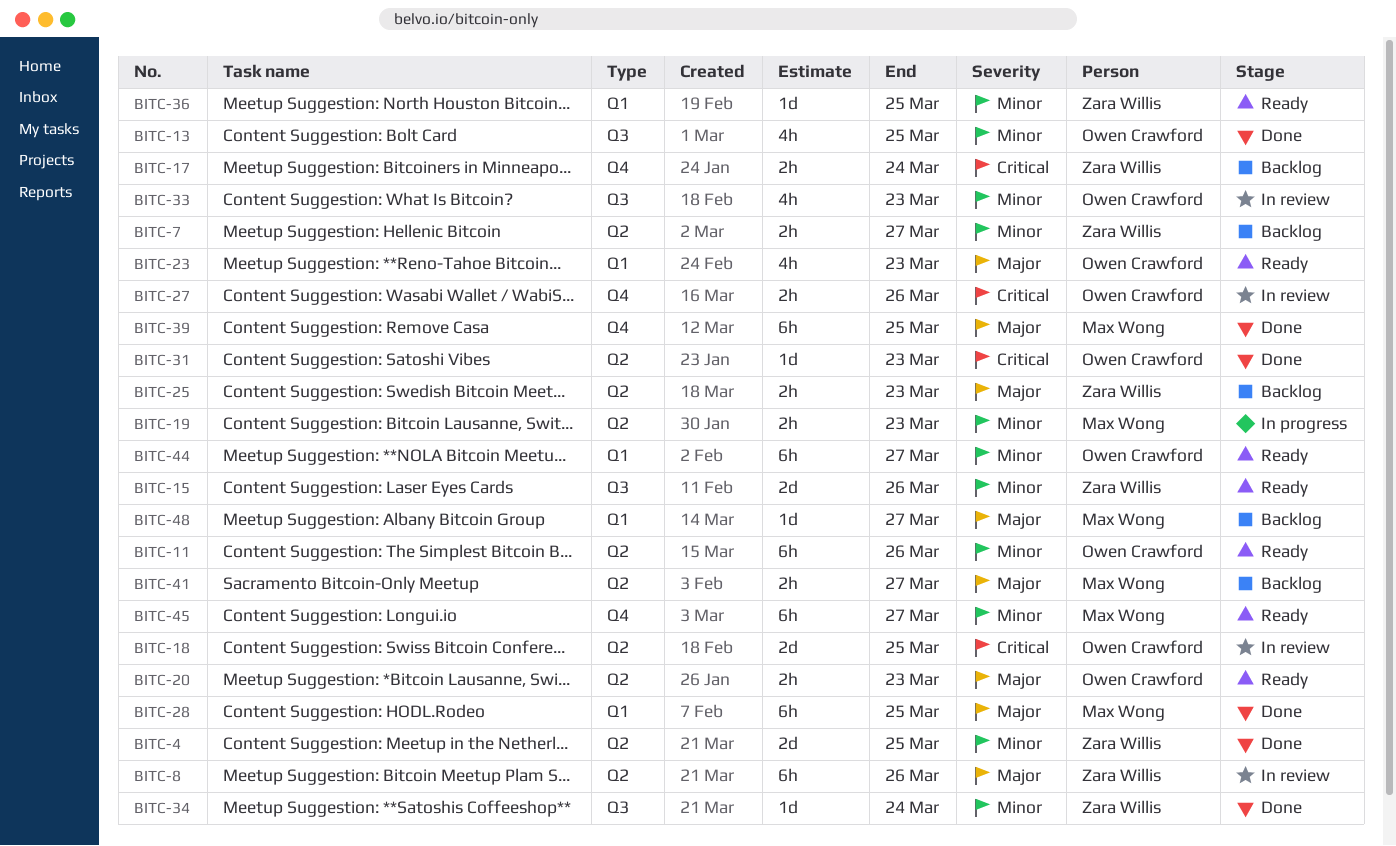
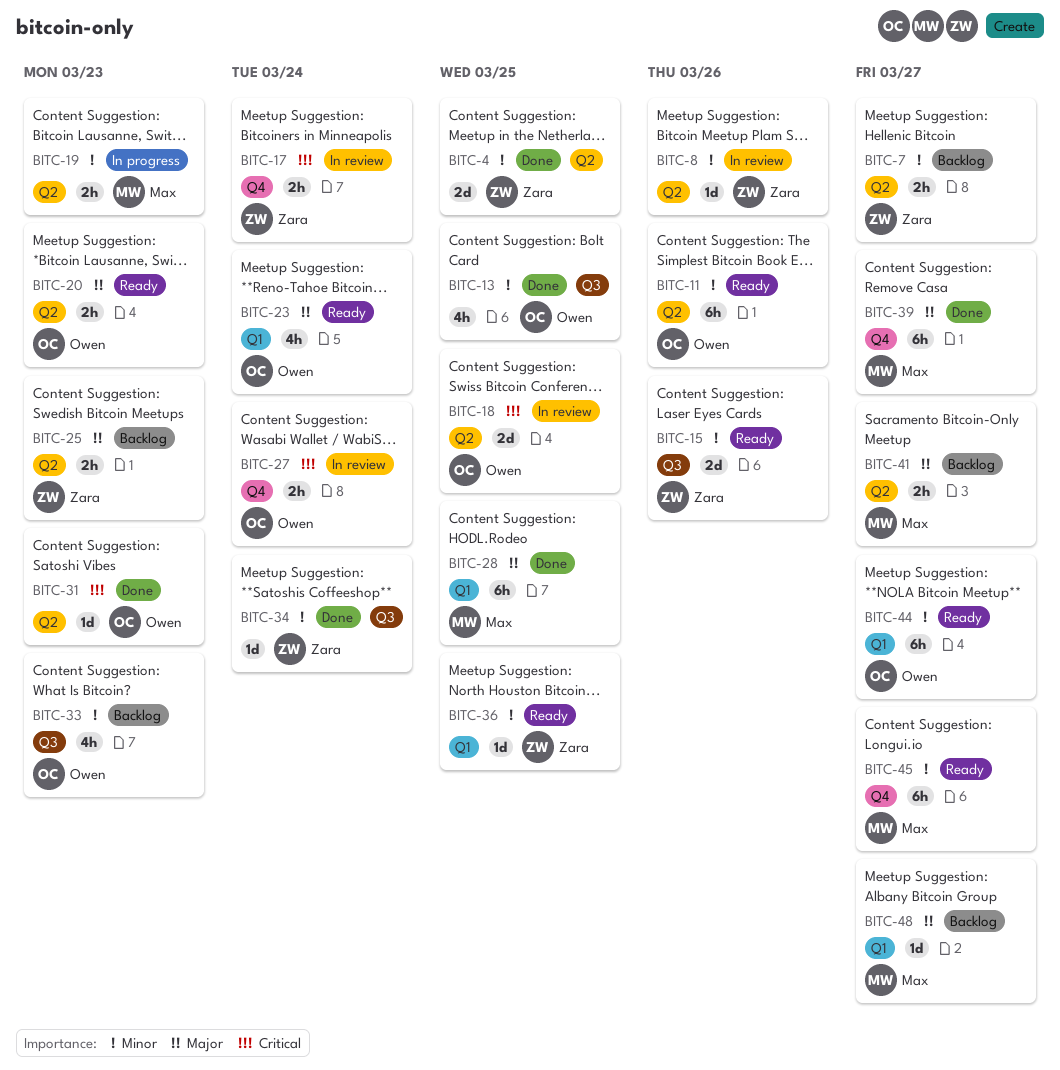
BITC-8, priority: Major -> Minor
BITC-8, estimate: 6h -> 1d
BITC-17, status: Backlog -> In review
BITC-23, due: Mar 23 -> Mar 24
BITC-27, due: Mar 26 -> Mar 24
BITC-33, status: In review -> Backlog
BITC-39, due: Mar 25 -> Mar 27

